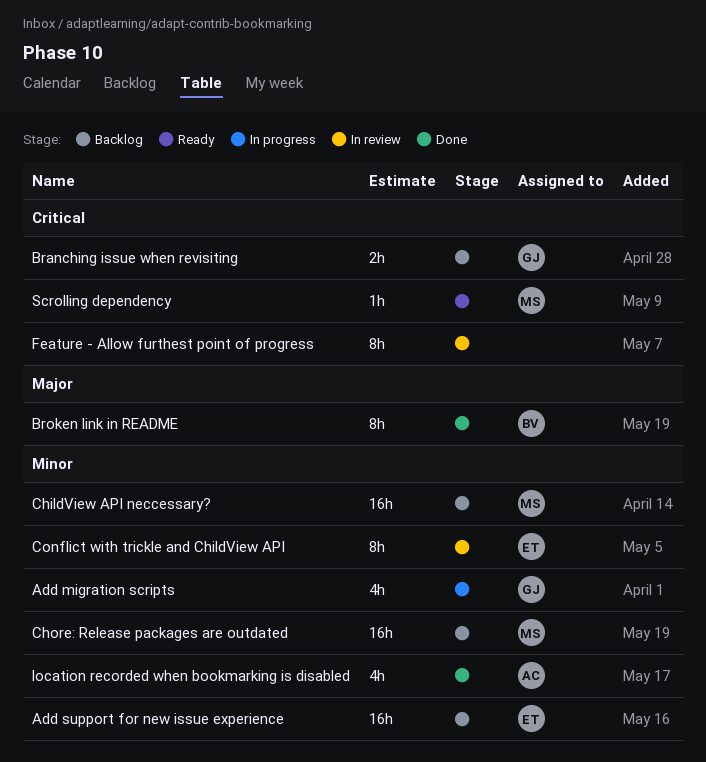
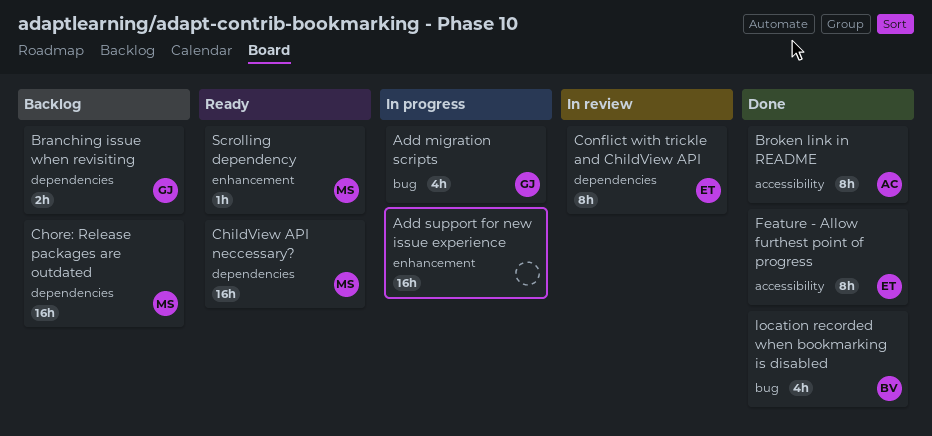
Add support for new issue experience, status: Backlog -> In progress
Add support for new issue experience, owner: ET -> none
Broken link in README, owner: BV -> AC
ChildView API neccessary?, status: Backlog -> Ready
Feature - Allow furthest point of progress, status: In review -> Done
Feature - Allow furthest point of progress, owner: none -> ET
location recorded when bookmarking is disabled, owner: AC -> BV

